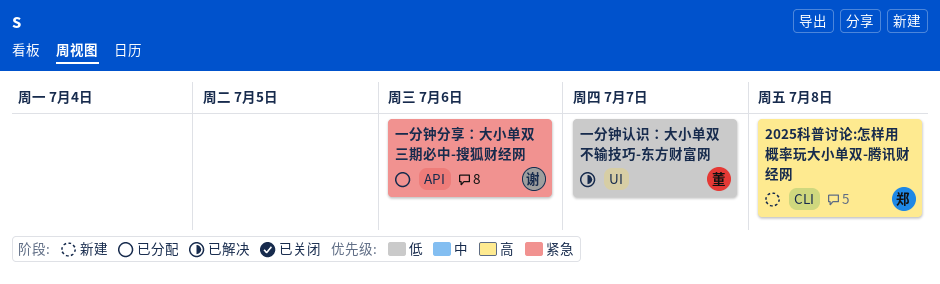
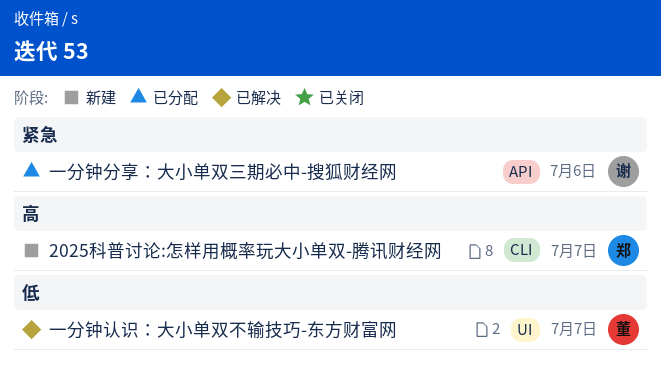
2025科普讨论:怎样用概率玩大小单双-腾讯财经网, due: Jul 8 -> Jul 7

